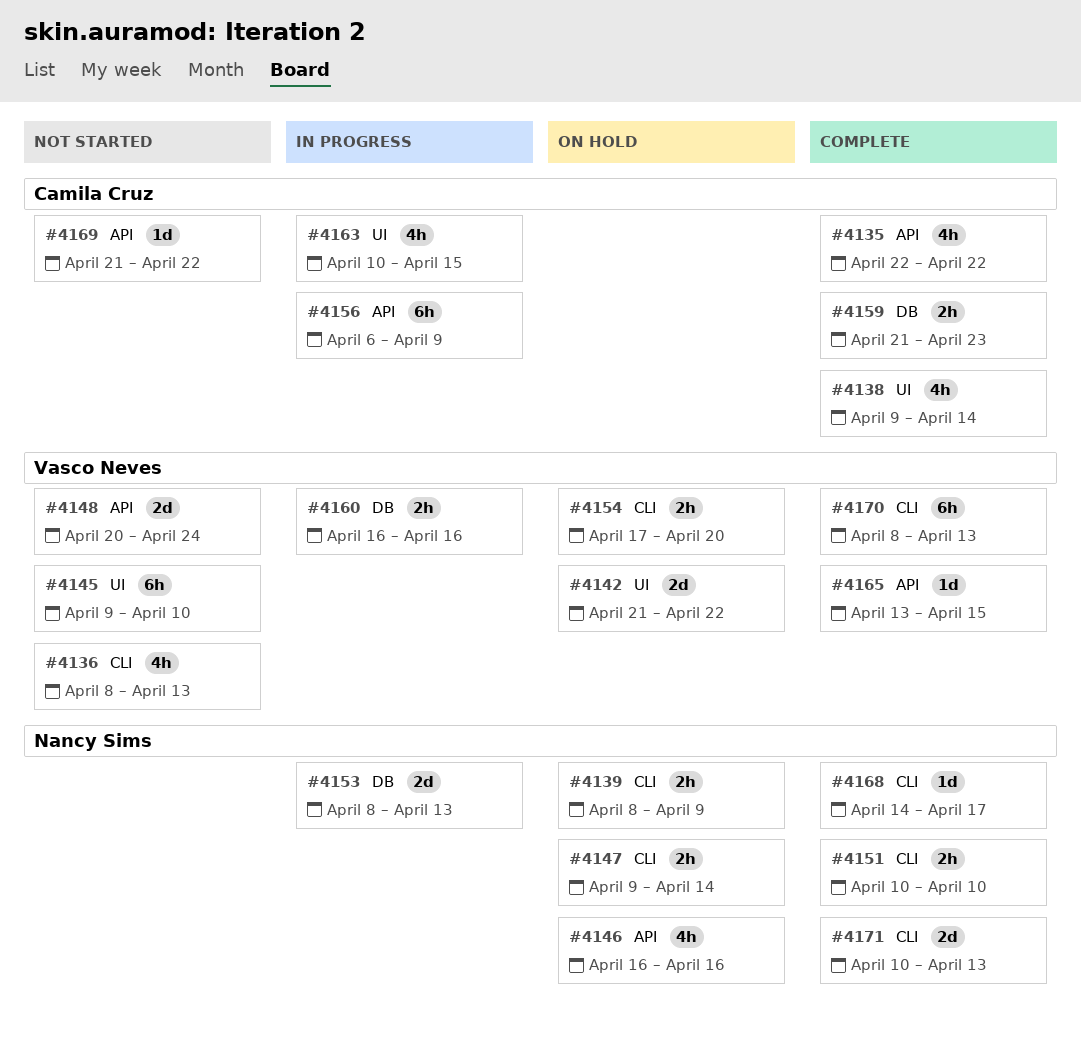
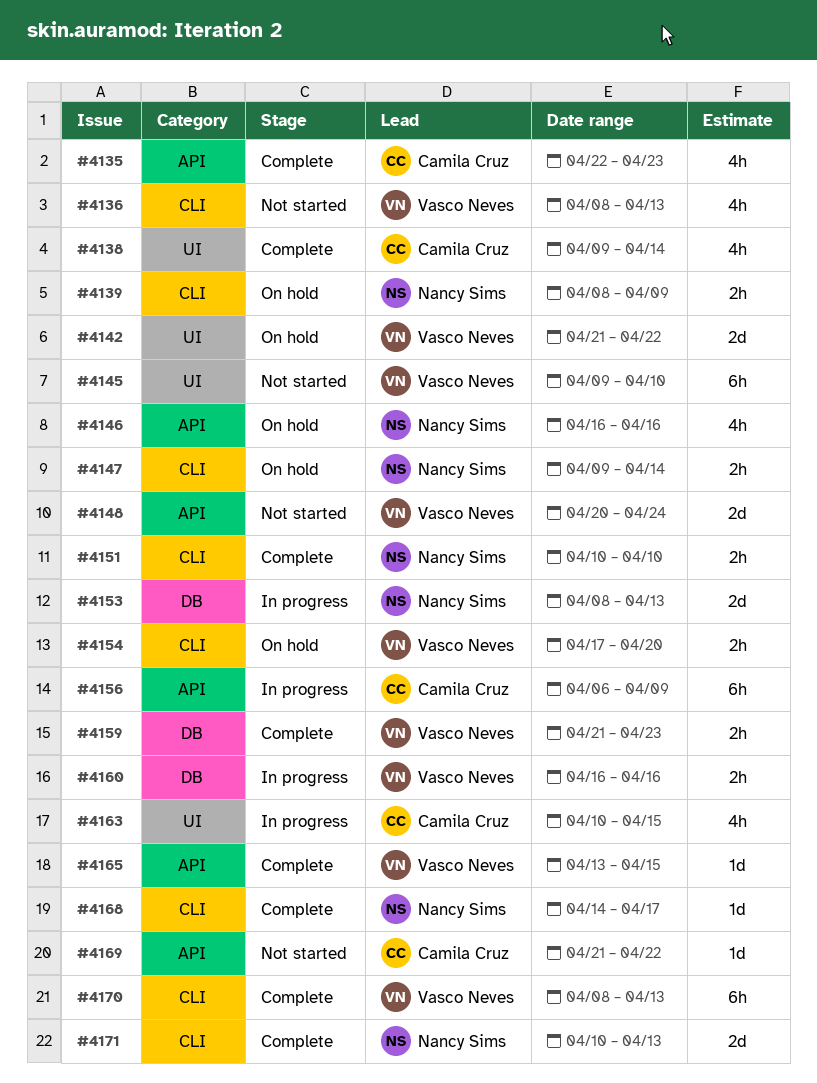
#4135, due: Apr 22 -> Apr 23
#4159, owner: Camila Cruz -> Vasco Neves

